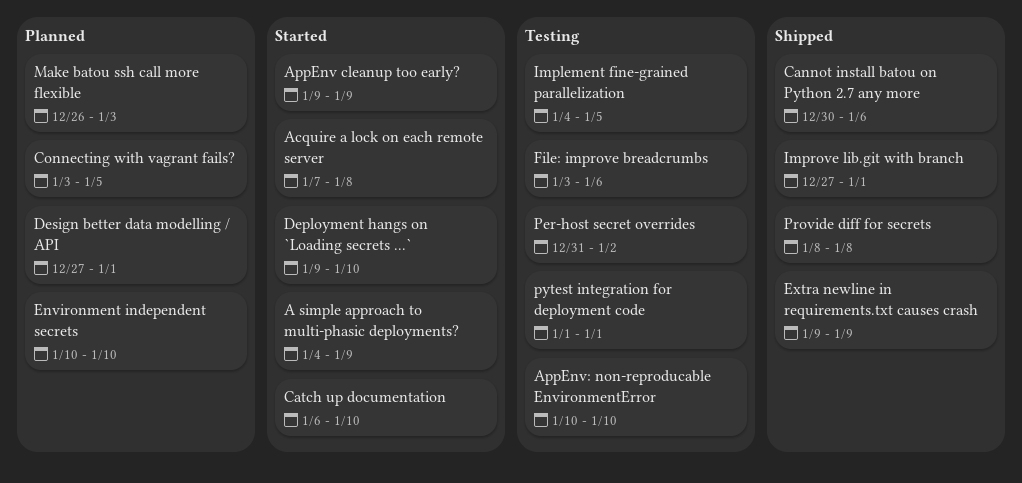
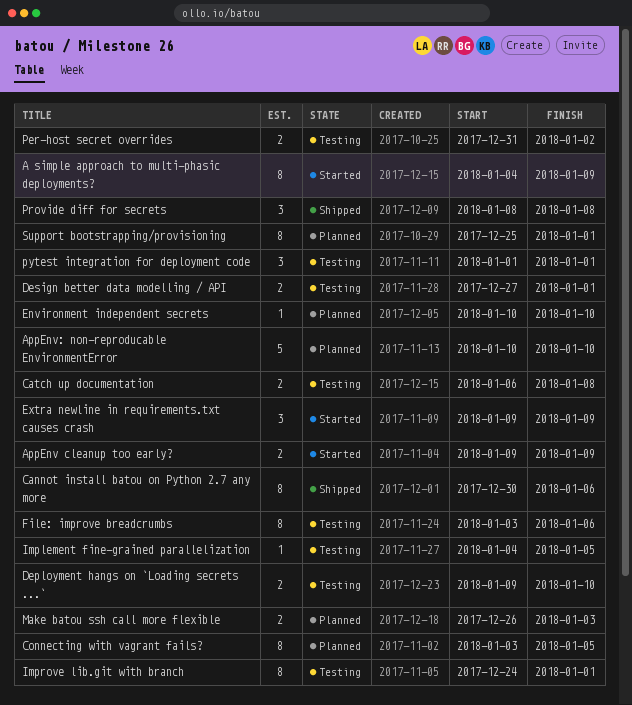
Acquire a lock on each remote server: present -> none
AppEnv: non-reproducable EnvironmentError, status: Testing -> Planned
Catch up documentation, status: Started -> Testing
Catch up documentation, due: Jan 10 -> Jan 8
Deployment hangs on `Loading secrets ...`, status: Started -> Testing
Design better data modelling / API, status: Planned -> Testing
Extra newline in requirements.txt causes crash, status: Shipped -> Started
Improve lib.git with branch, status: Shipped -> Testing
Improve lib.git with branch, start: Dec 27 -> Dec 24
Support bootstrapping/provisioning: none -> present

